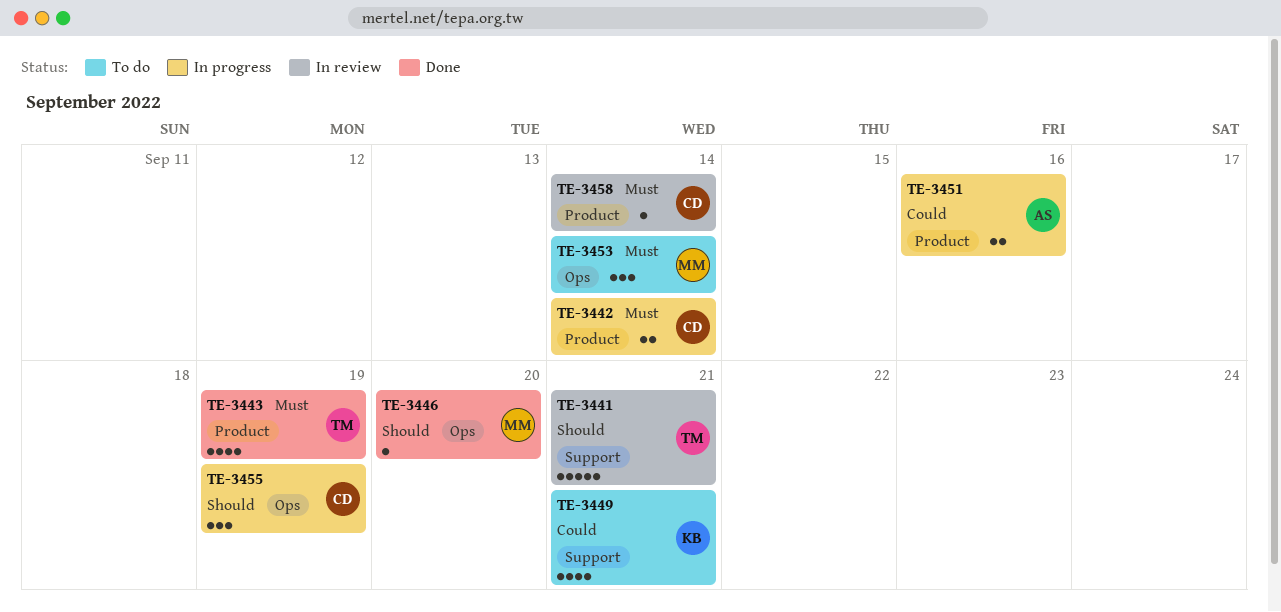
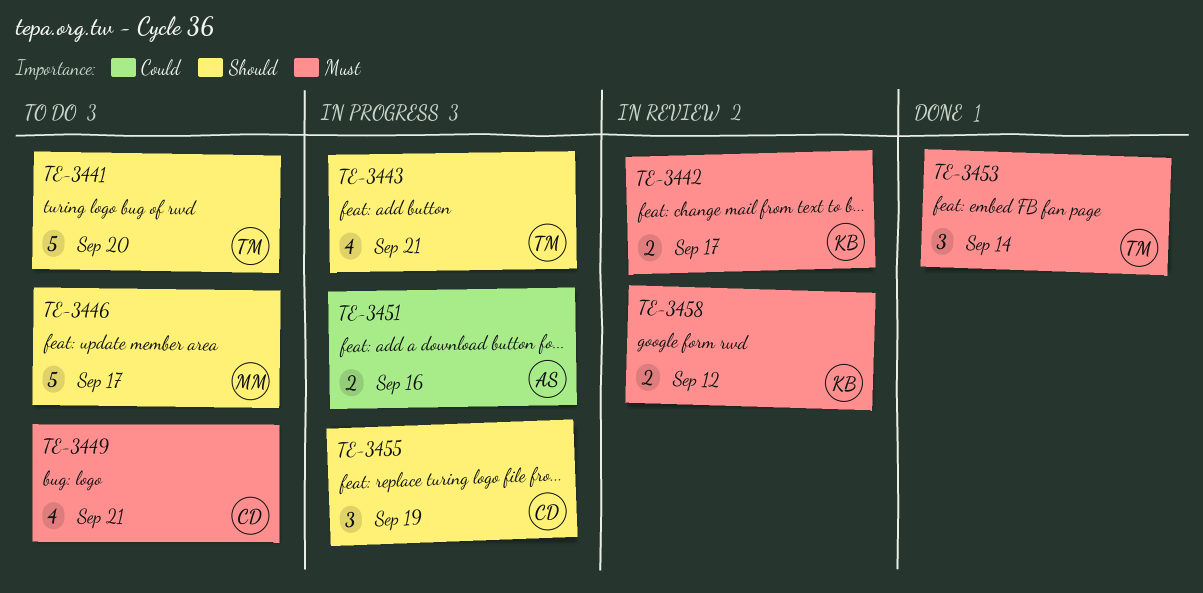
TE-3441, status: In review -> To do
TE-3441, due: Sep 21 -> Sep 20
TE-3442, status: In progress -> In review
TE-3442, owner: CD -> KB
TE-3442, due: Sep 14 -> Sep 17
TE-3443, status: Done -> In progress
TE-3443, priority: Must -> Should
TE-3443, due: Sep 19 -> Sep 21
TE-3446, status: Done -> To do
TE-3446, estimate: 1 -> 5
TE-3446, due: Sep 20 -> Sep 17
TE-3449, owner: KB -> CD
TE-3449, priority: Could -> Must
TE-3453, status: To do -> Done
TE-3453, owner: MM -> TM
TE-3458, owner: CD -> KB
TE-3458, estimate: 1 -> 2
TE-3458, due: Sep 14 -> Sep 12

